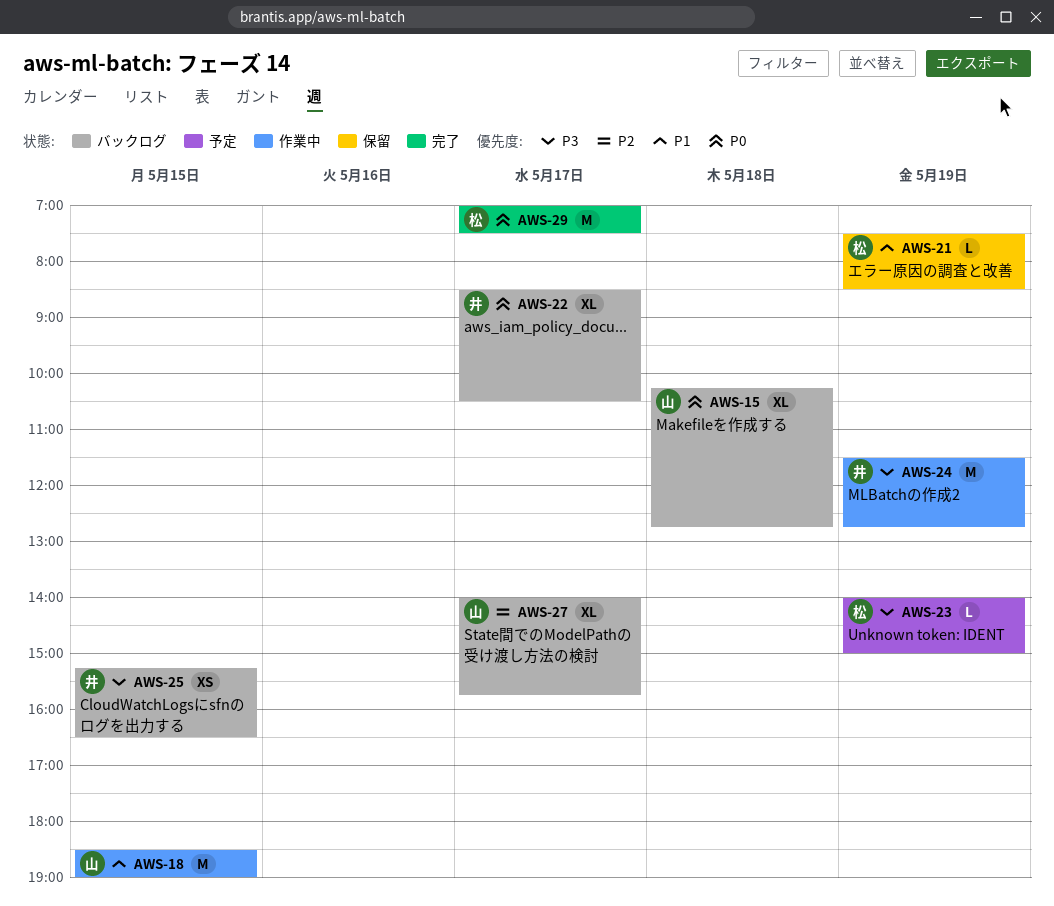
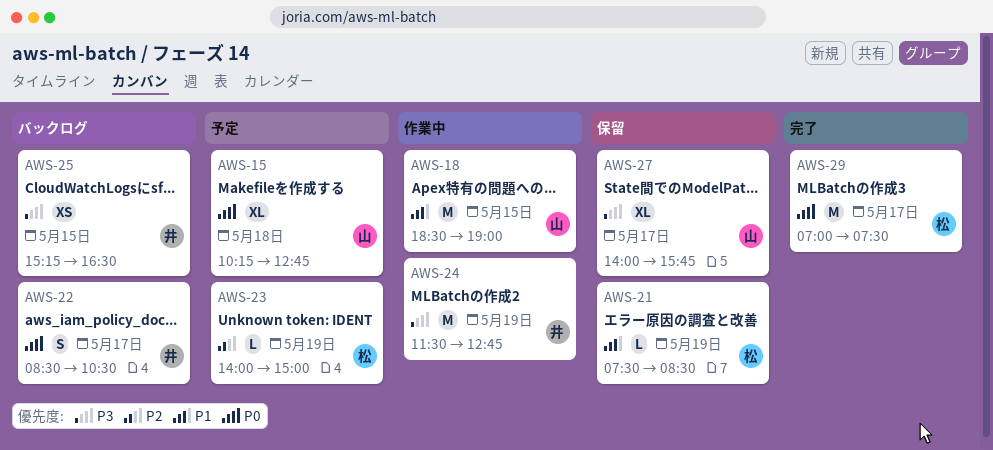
AWS-15, status: バックログ -> 予定
AWS-22, estimate: XL -> S
AWS-23, priority: P3 -> P2
AWS-27, status: バックログ -> 保留
AWS-27, priority: P2 -> P3

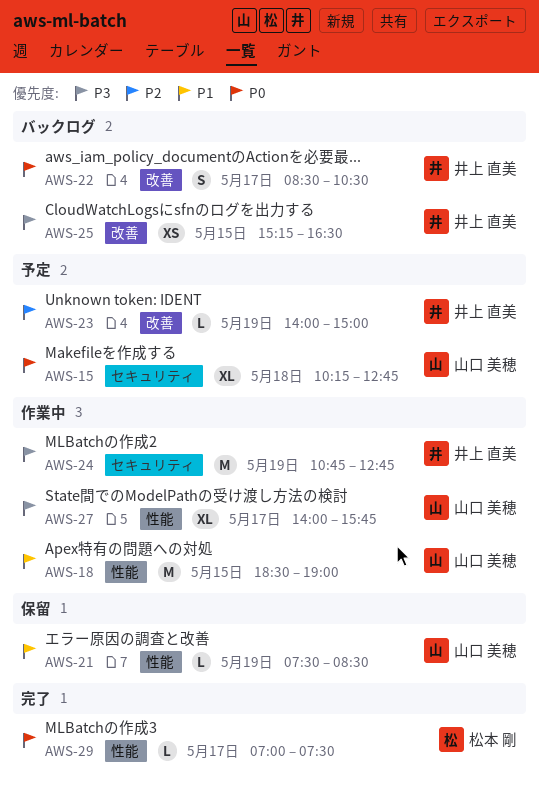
AWS-21, owner: 松本 剛 -> 山口 美穂
AWS-23, owner: 松本 剛 -> 井上 直美
AWS-24, begins: 11:30 -> 10:45
AWS-27, status: 保留 -> 作業中
AWS-29, estimate: M -> L

